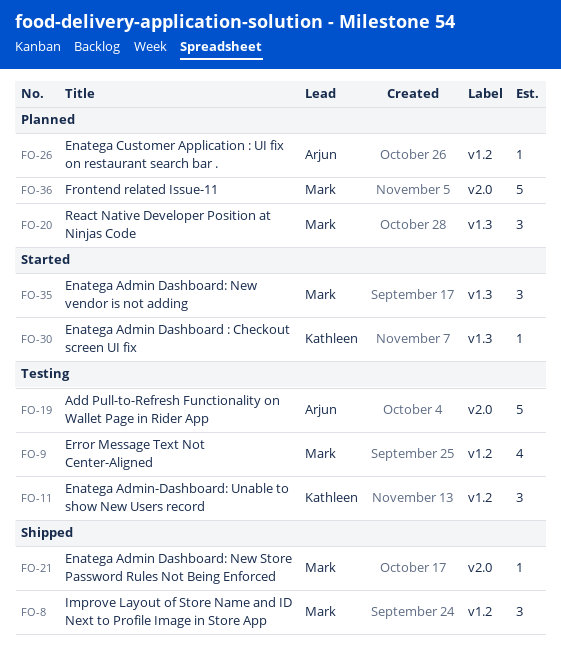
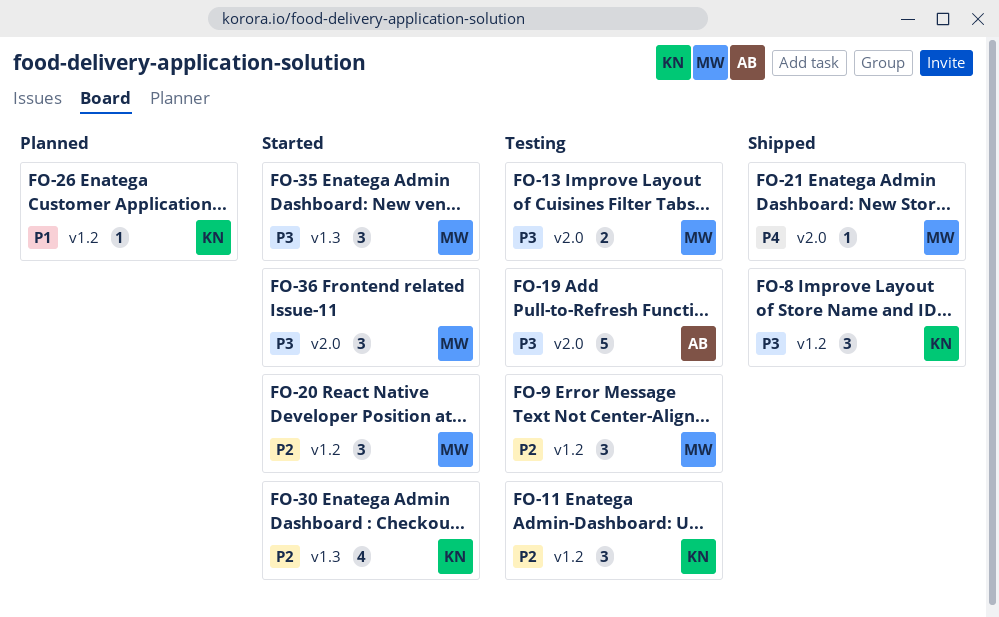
FO-8, owner: Mark -> Kathleen
FO-9, estimate: 4 -> 3
FO-13: none -> present
FO-20, status: Planned -> Started
FO-20, label: v1.3 -> v1.2
FO-26, owner: Arjun -> Kathleen
FO-30, estimate: 1 -> 4
FO-36, status: Planned -> Started
FO-36, estimate: 5 -> 3

